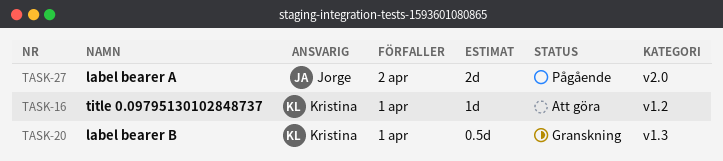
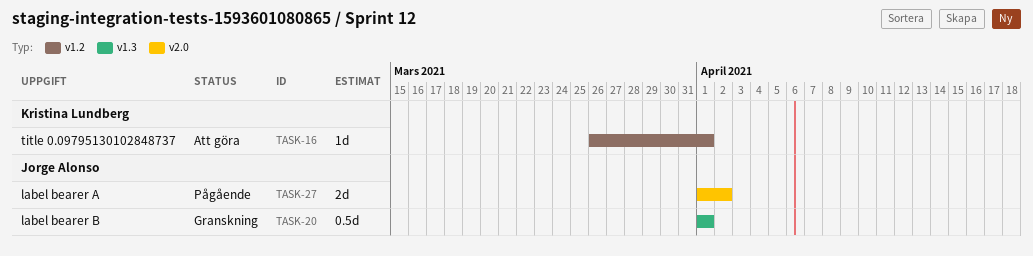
TASK-20, owner: Kristina Lundberg -> Jorge Alonso

